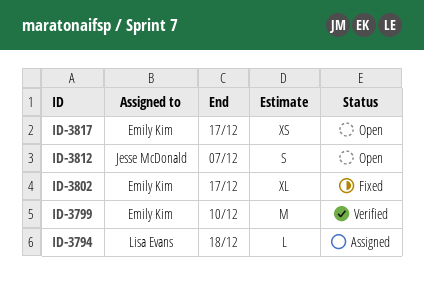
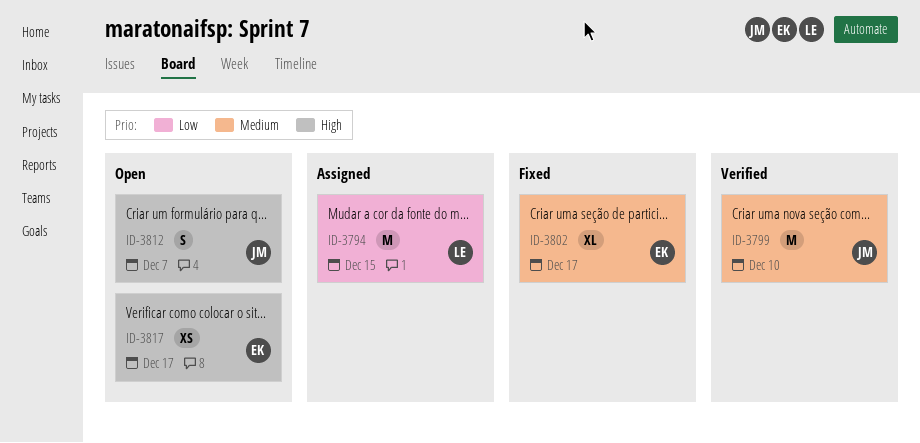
ID-3794, estimate: L -> M
ID-3794, due: Dec 18 -> Dec 15
ID-3799, owner: Emily Kim -> Jesse McDonald

